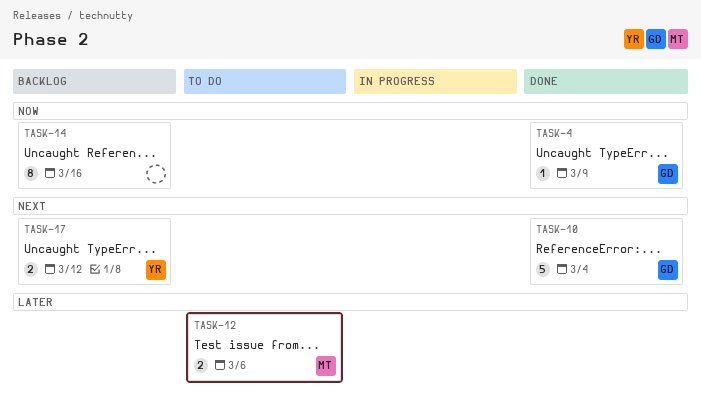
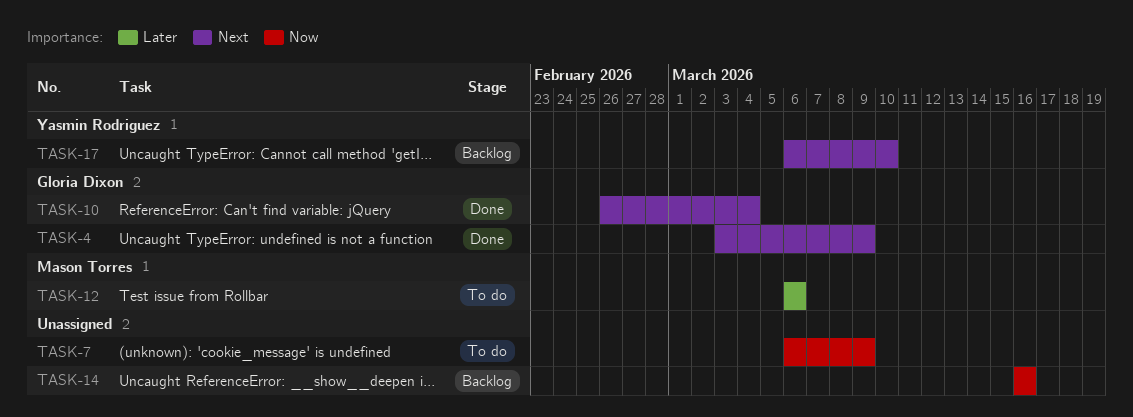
TASK-4, priority: Now -> Next
TASK-7: none -> present
TASK-17, due: Mar 12 -> Mar 10

